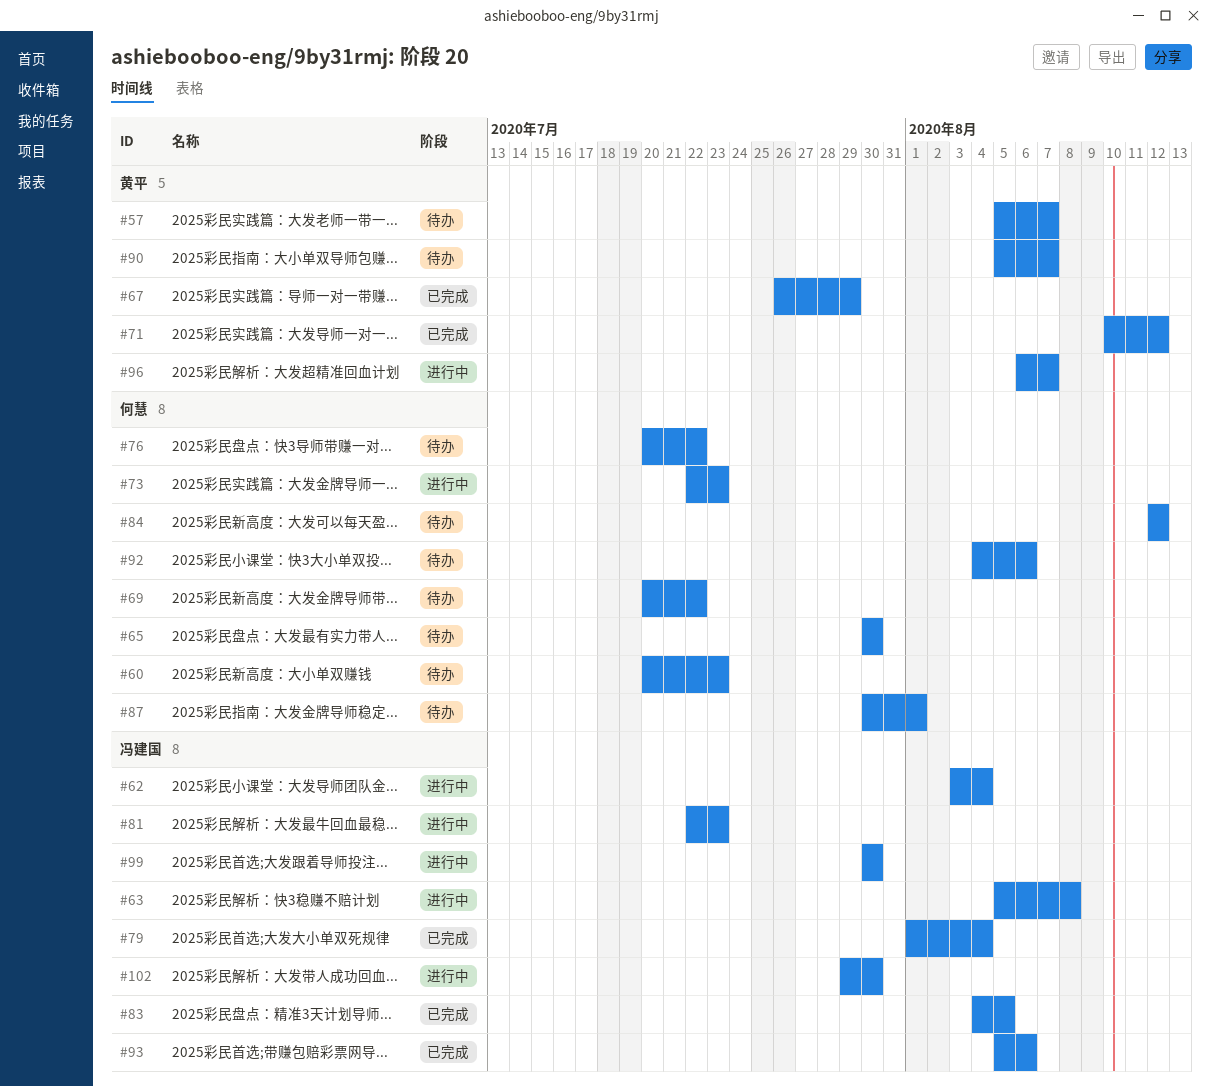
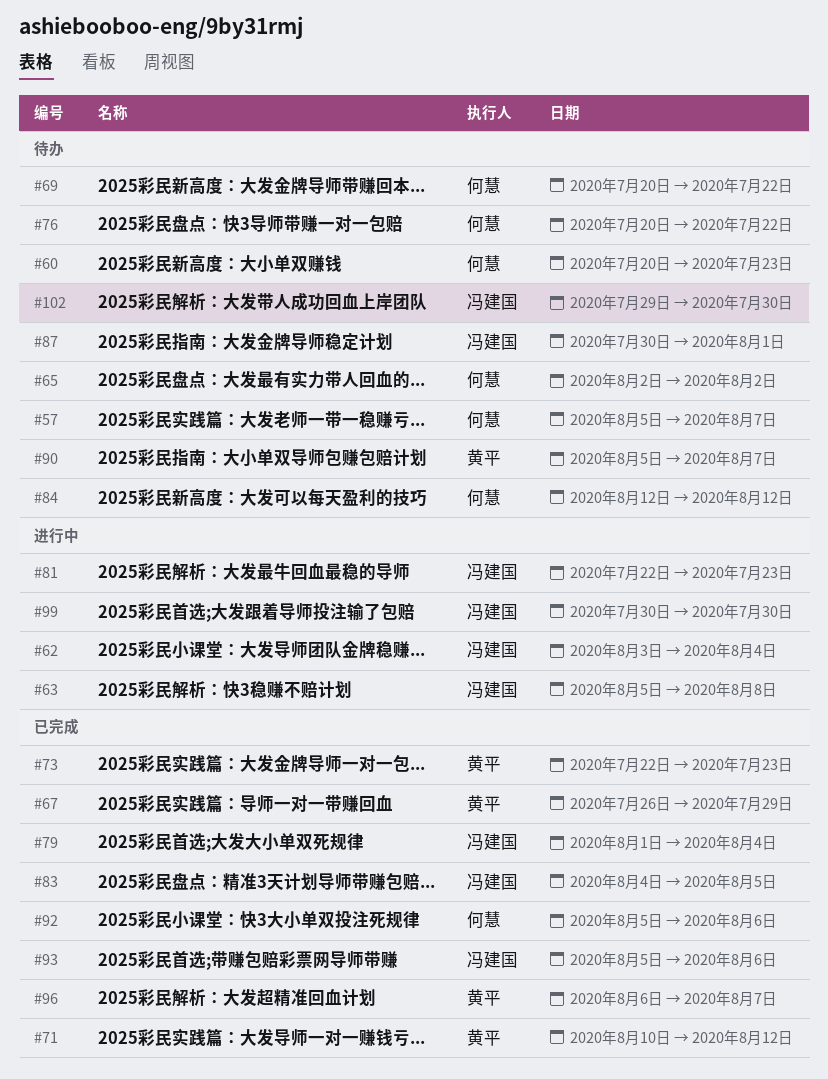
#57, owner: 黄平 -> 何慧
#65, start: Jul 30 -> Aug 2
#65, due: Jul 30 -> Aug 2
#73, status: 进行中 -> 已完成
#73, owner: 何慧 -> 黄平
#87, owner: 何慧 -> 冯建国
#92, status: 待办 -> 已完成
#92, start: Aug 4 -> Aug 5
#96, status: 进行中 -> 已完成
#102, status: 进行中 -> 待办

